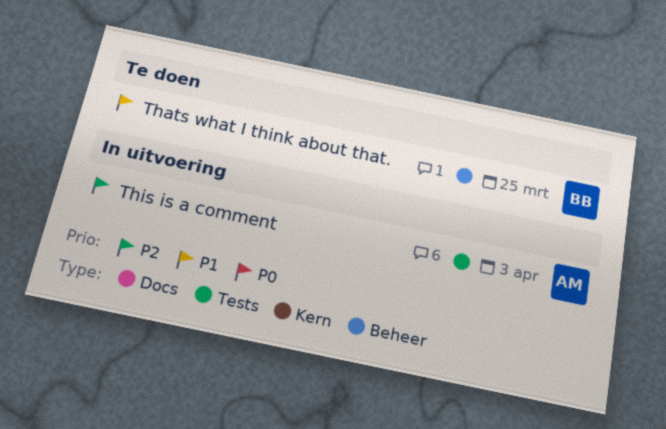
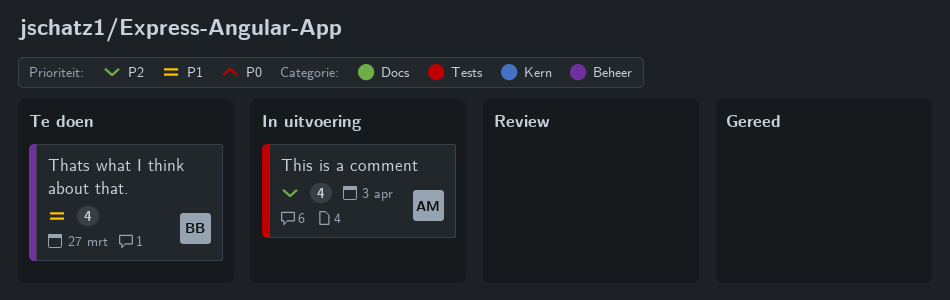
Thats what I think about that., due: Mar 25 -> Mar 27

